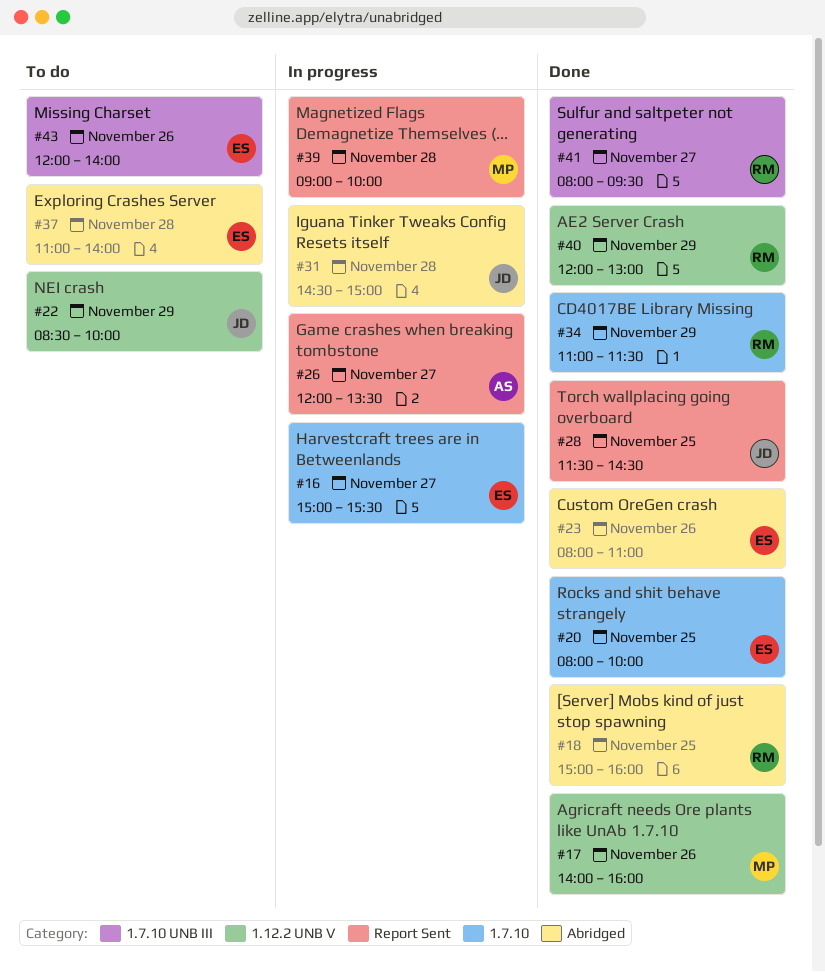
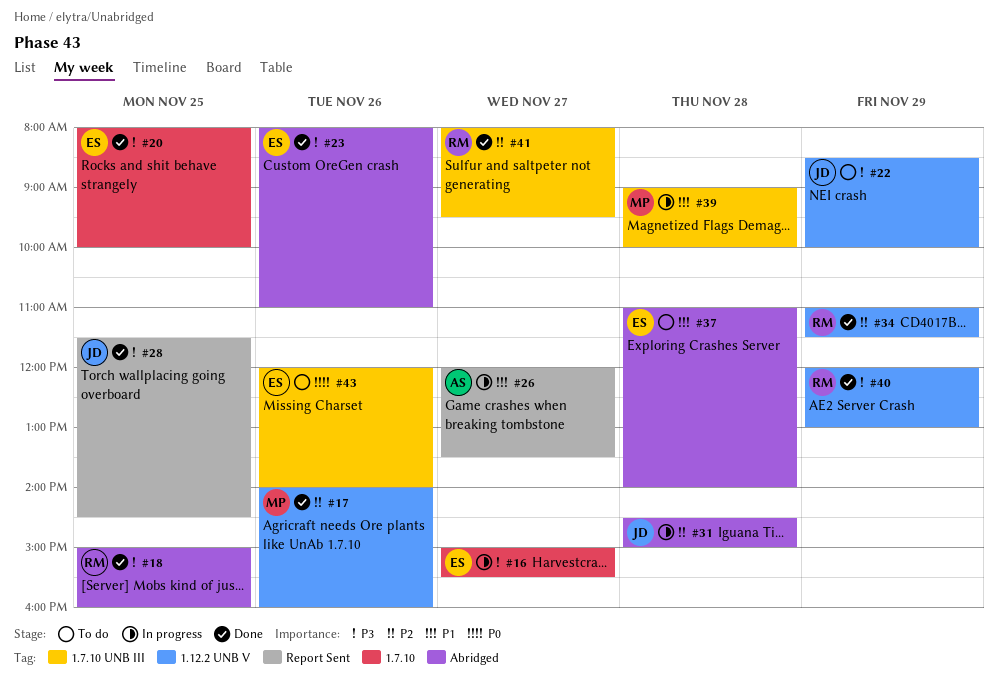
#34, label: 1.7.10 -> 1.12.2 UNB V
#39, label: Report Sent -> 1.7.10 UNB III

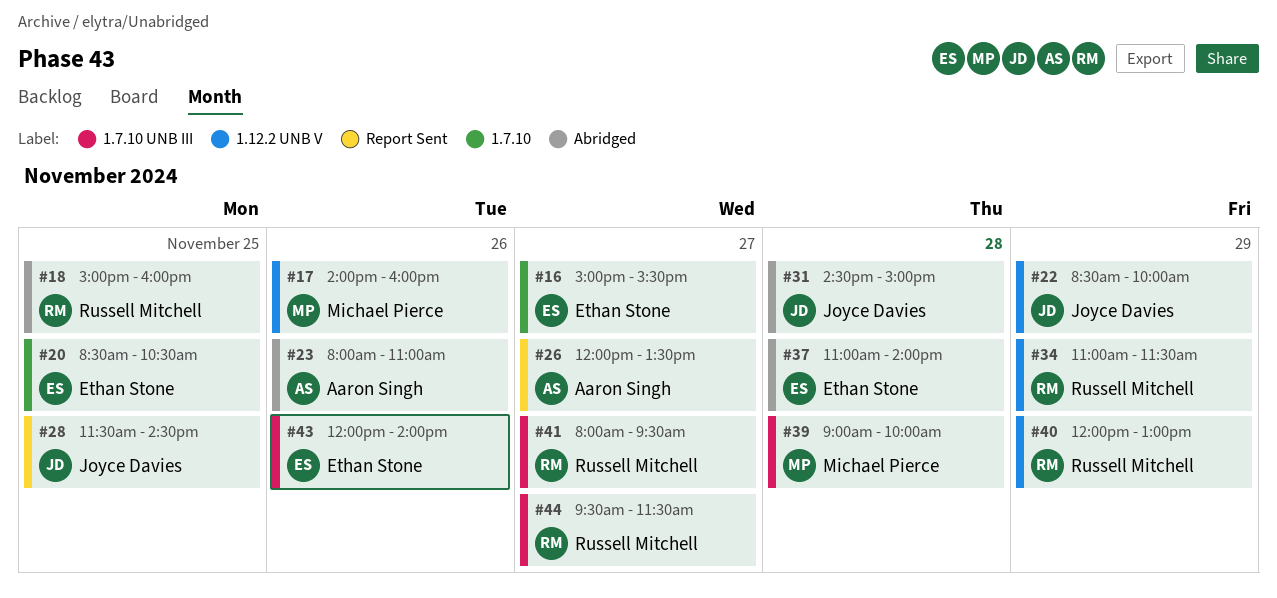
#20, begins: 08:00 -> 08:30
#20, ends: 10:00 -> 10:30
#23, owner: Ethan Stone -> Aaron Singh
#44: none -> present

